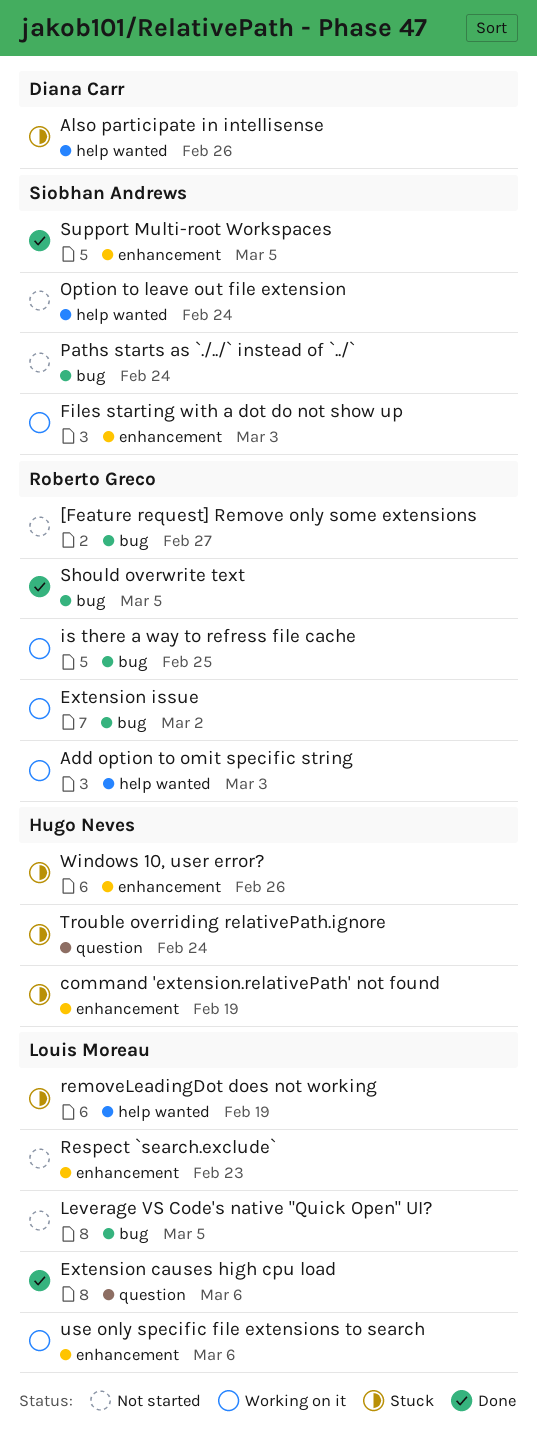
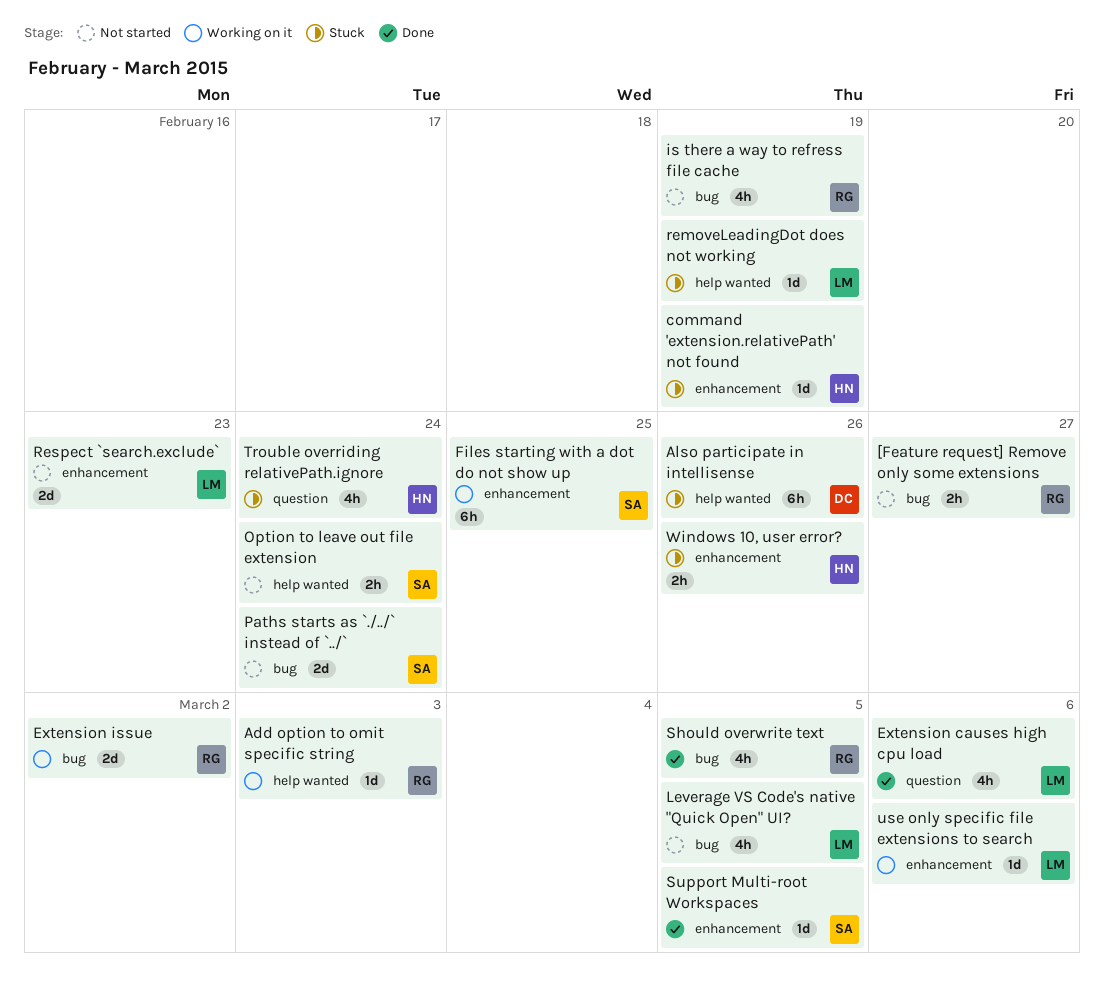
Files starting with a dot do not show up, due: Mar 3 -> Feb 25
is there a way to refress file cache, status: Working on it -> Not started
is there a way to refress file cache, due: Feb 25 -> Feb 19

